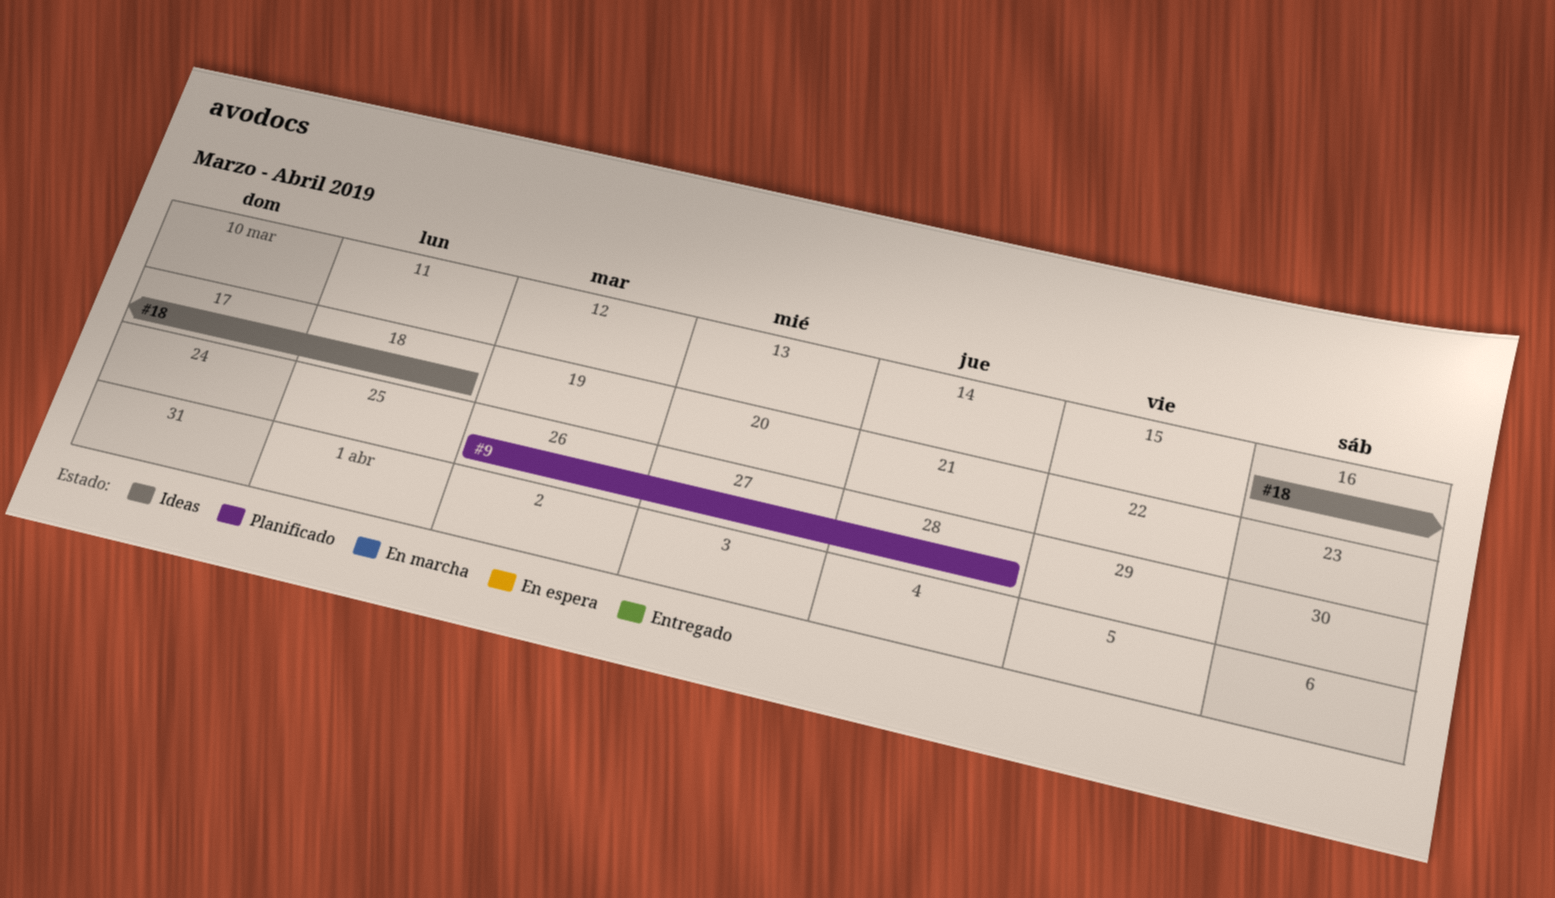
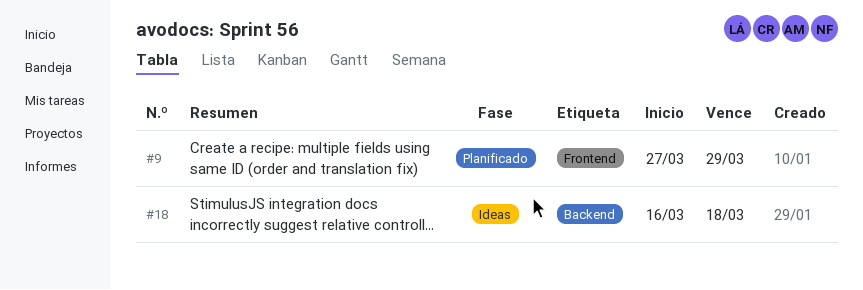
#9, start: Mar 26 -> Mar 27
#9, due: Mar 28 -> Mar 29

